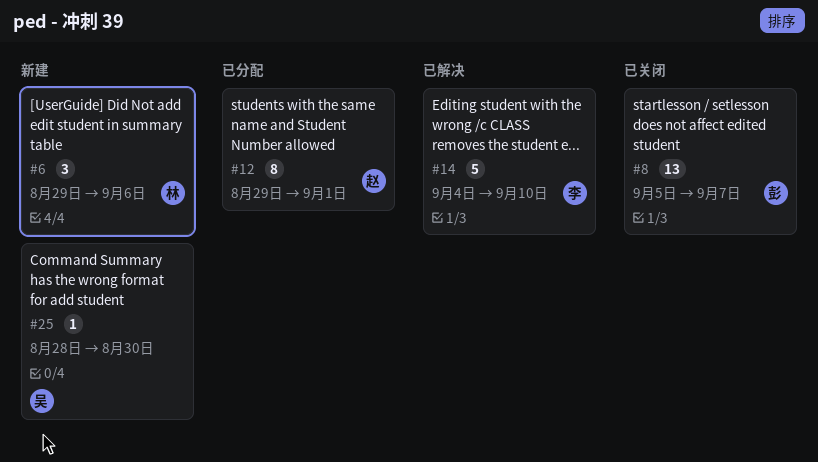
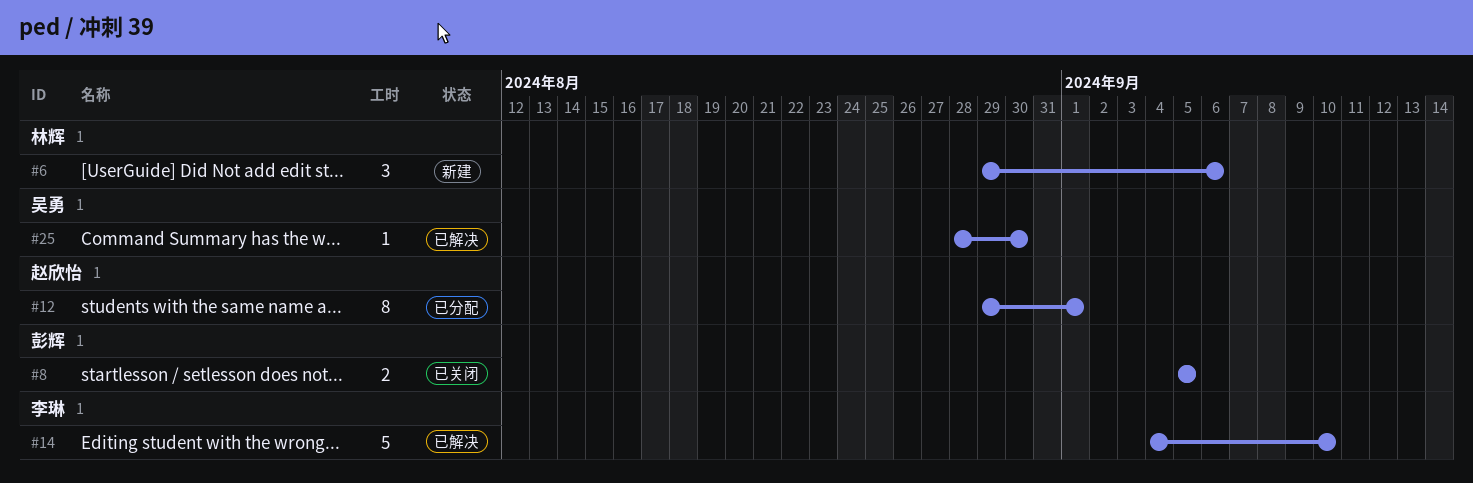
#8, estimate: 13 -> 2
#8, due: Sep 7 -> Sep 5
#25, status: 新建 -> 已解决

